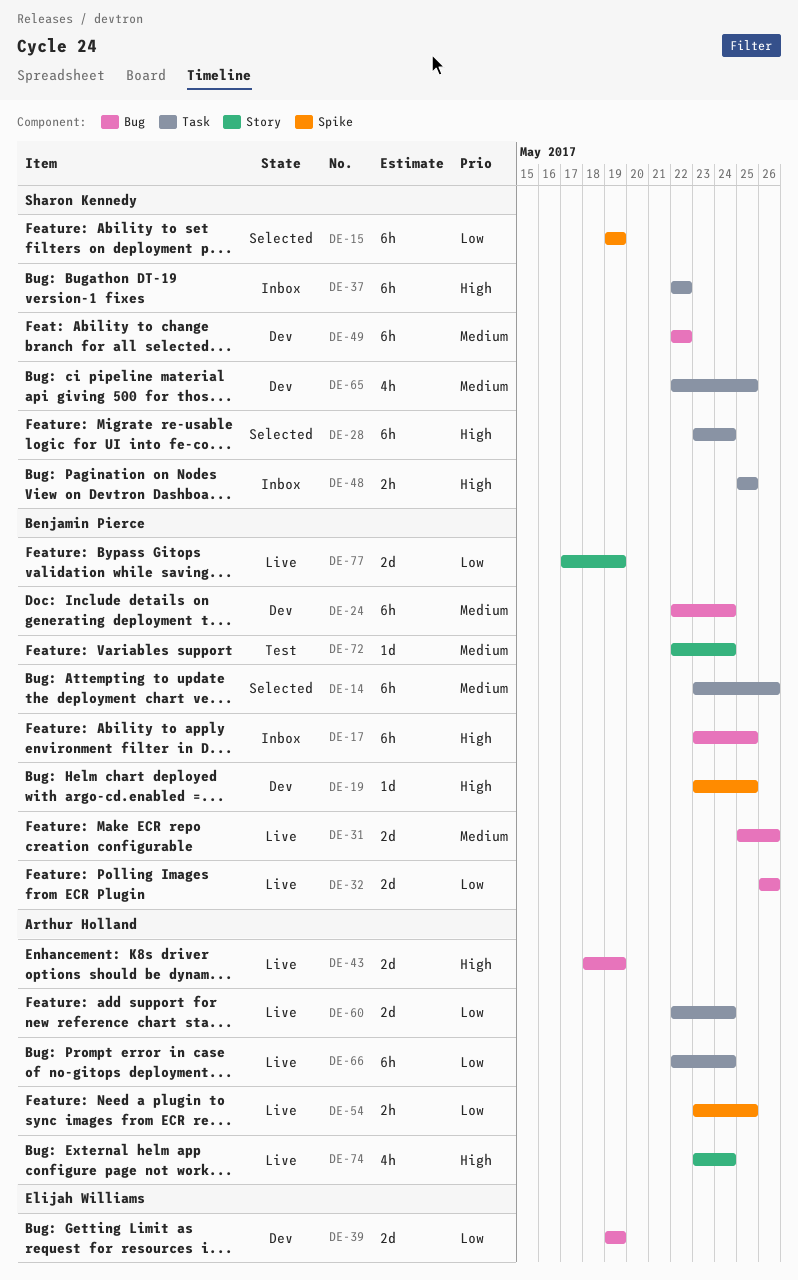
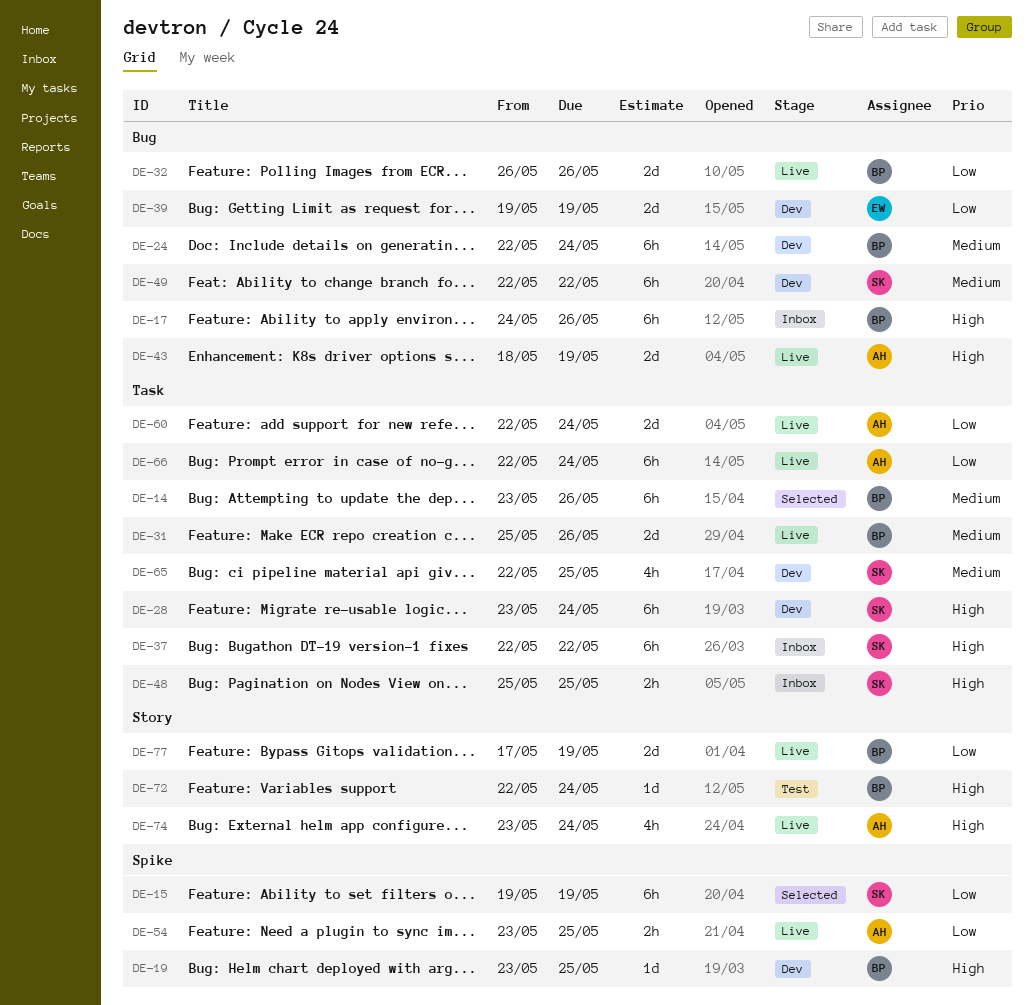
DE-17, start: May 23 -> May 24
DE-17, due: May 25 -> May 26
DE-28, status: Selected -> Dev
DE-31, label: Bug -> Task
DE-72, priority: Medium -> High

